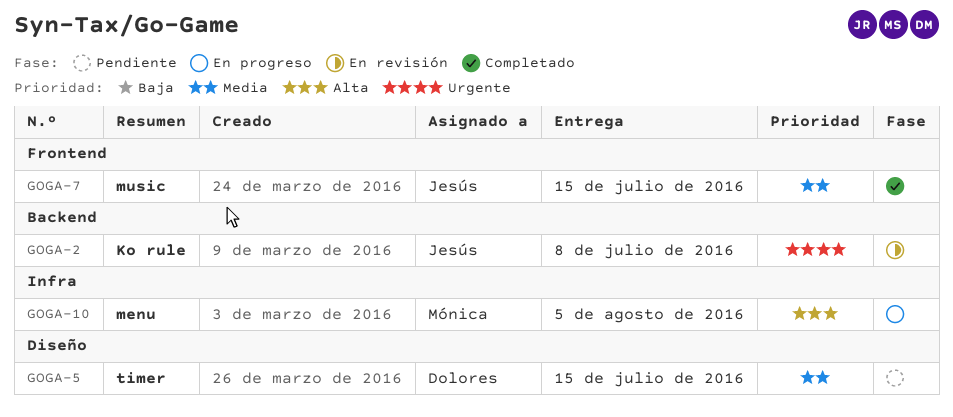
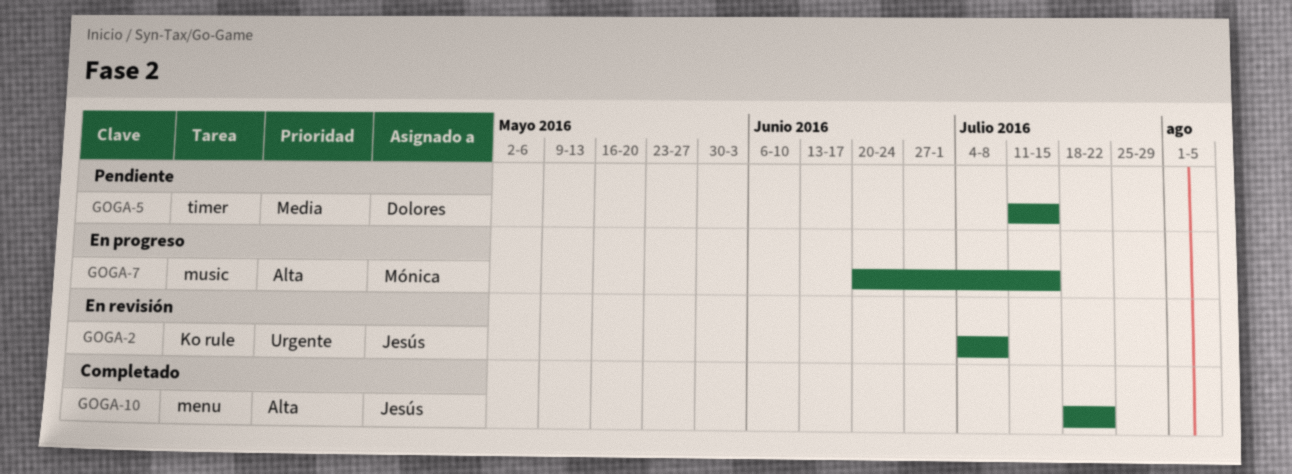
GOGA-7, status: Completado -> En progreso
GOGA-7, owner: Jesús -> Mónica
GOGA-7, priority: Media -> Alta
GOGA-10, status: En progreso -> Completado
GOGA-10, owner: Mónica -> Jesús
GOGA-10, due: Aug 5 -> Jul 22

